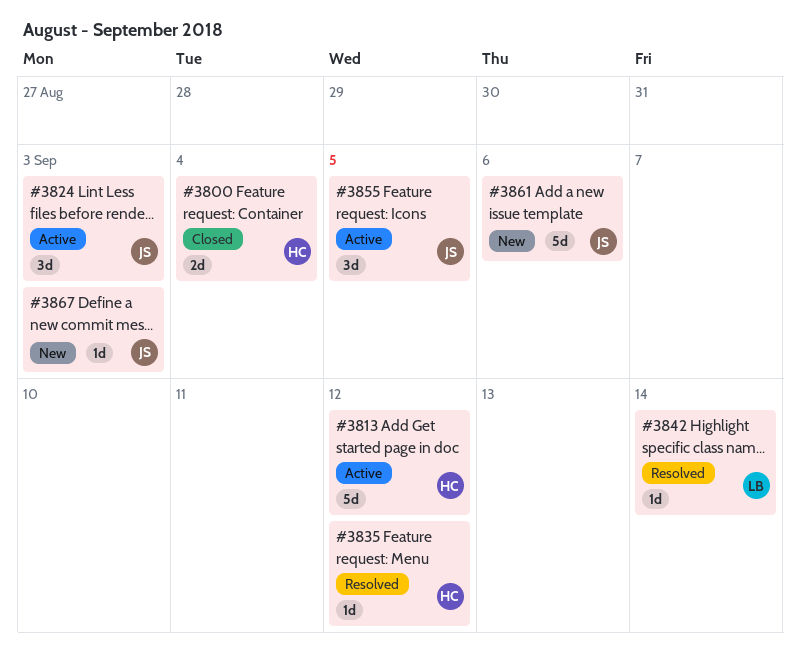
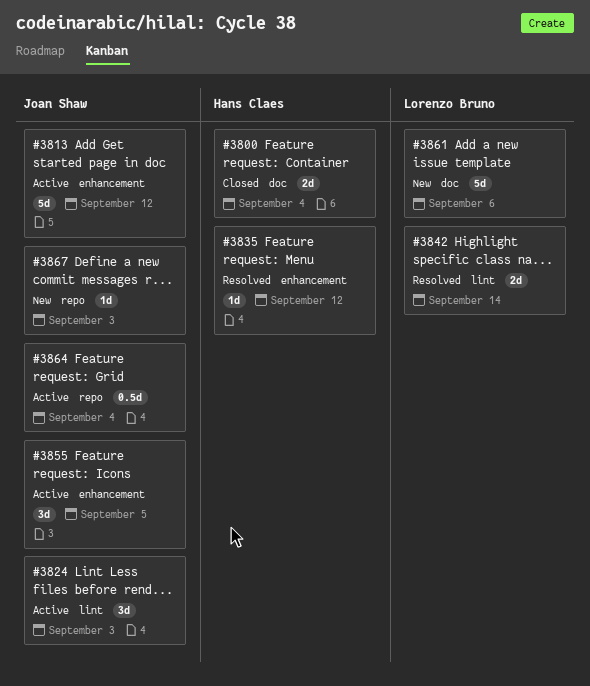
#3813, owner: Hans Claes -> Joan Shaw
#3842, estimate: 1d -> 2d
#3861, owner: Joan Shaw -> Lorenzo Bruno
#3864: none -> present

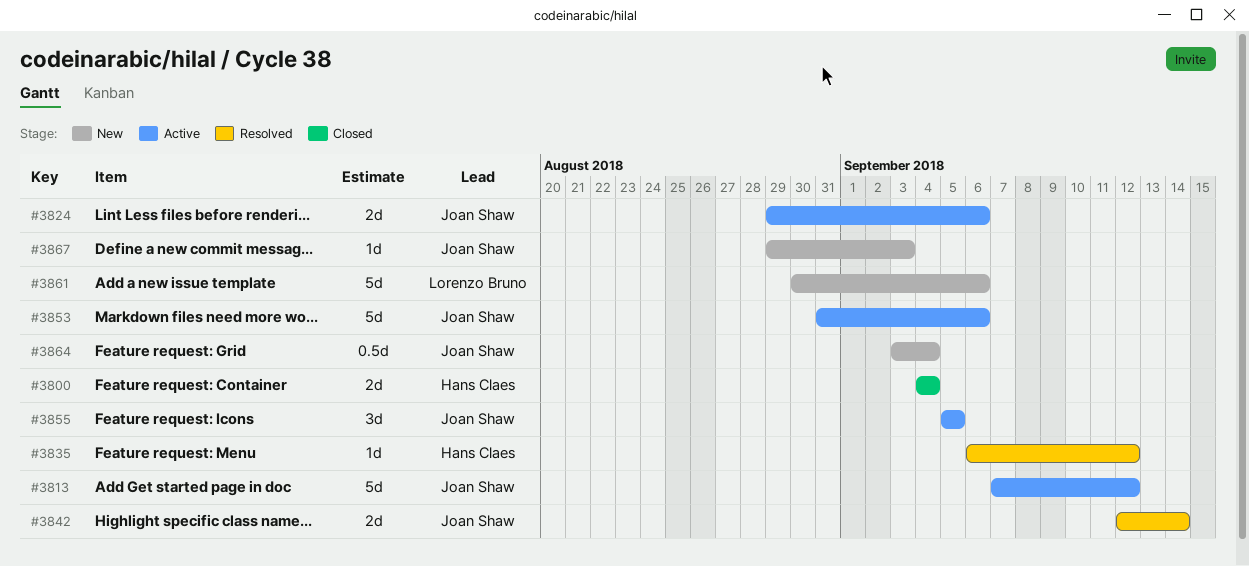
#3824, estimate: 3d -> 2d
#3824, due: Sep 3 -> Sep 6
#3842, owner: Lorenzo Bruno -> Joan Shaw
#3853: none -> present
#3864, status: Active -> New

